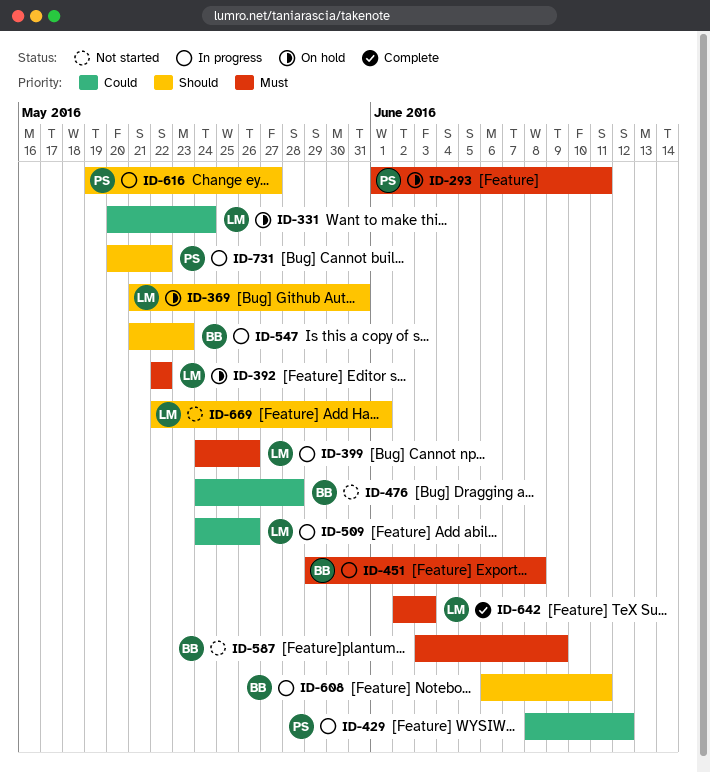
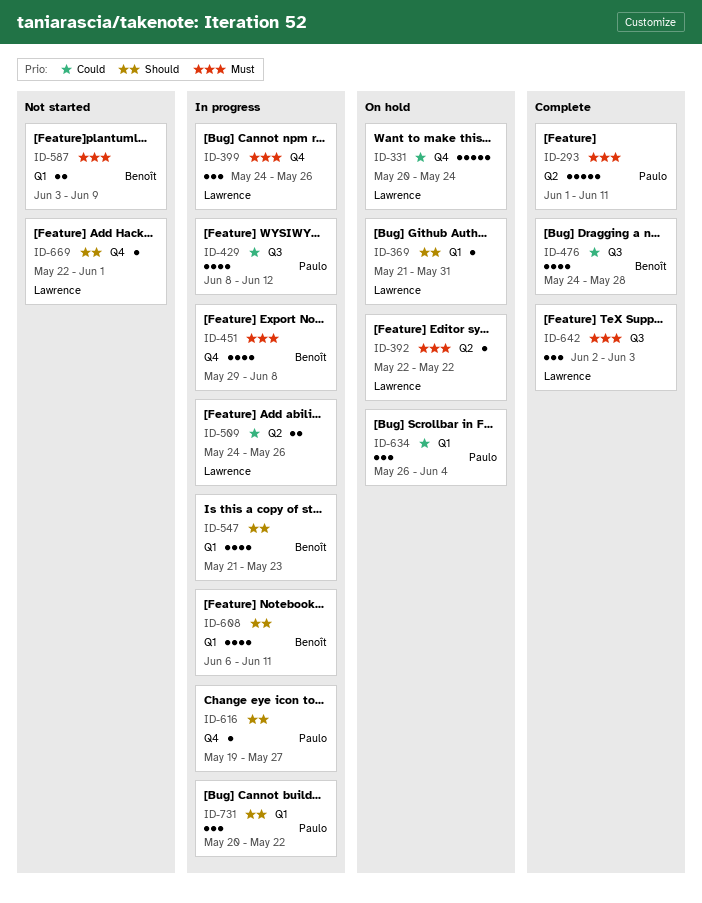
ID-293, status: On hold -> Complete
ID-476, status: Not started -> Complete
ID-634: none -> present

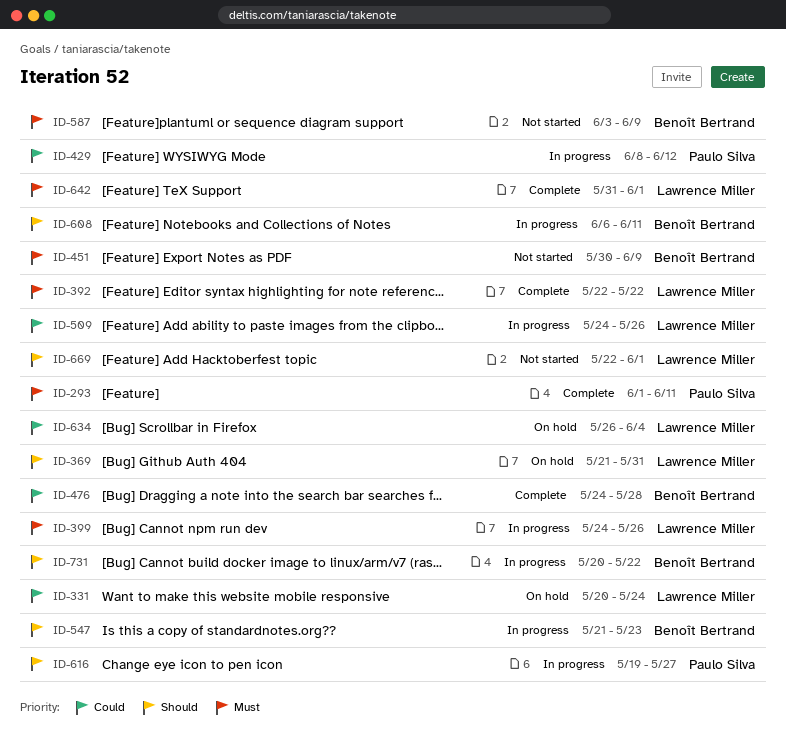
ID-392, status: On hold -> Complete
ID-451, status: In progress -> Not started
ID-451, start: May 29 -> May 30
ID-451, due: Jun 8 -> Jun 9
ID-634, owner: Paulo Silva -> Lawrence Miller
ID-642, start: Jun 2 -> May 31
ID-642, due: Jun 3 -> Jun 1
ID-731, owner: Paulo Silva -> Benoît Bertrand

